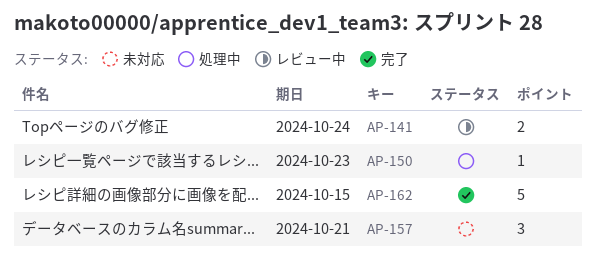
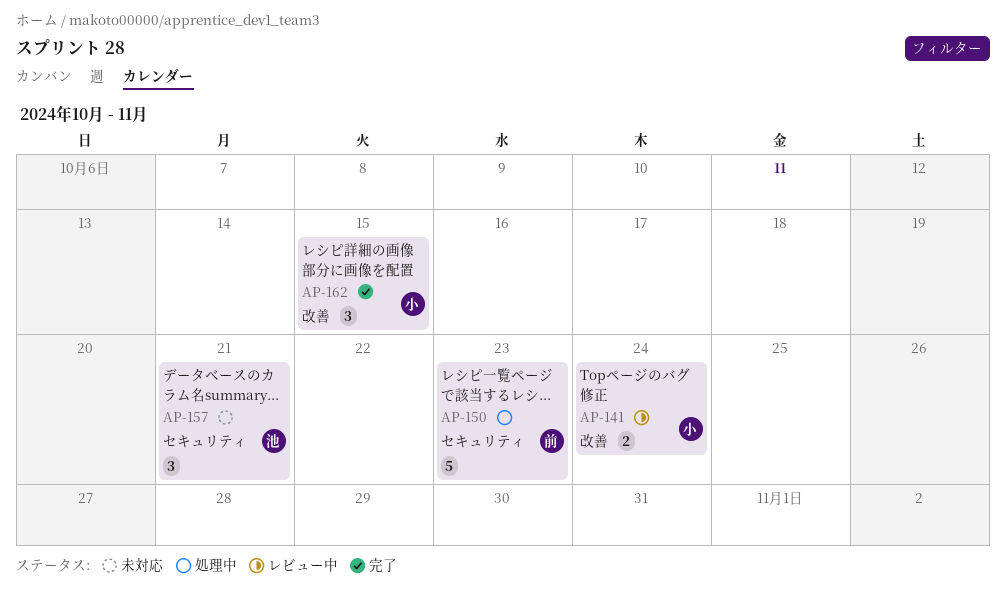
AP-150, estimate: 1 -> 5
AP-162, estimate: 5 -> 3

